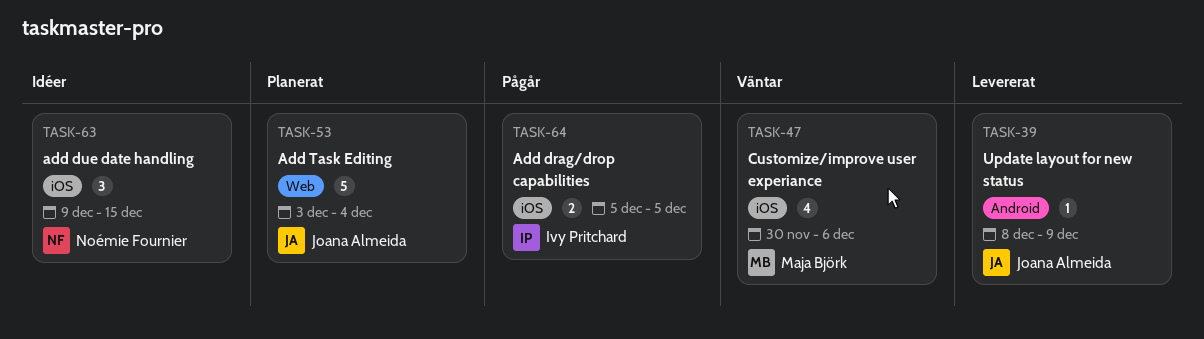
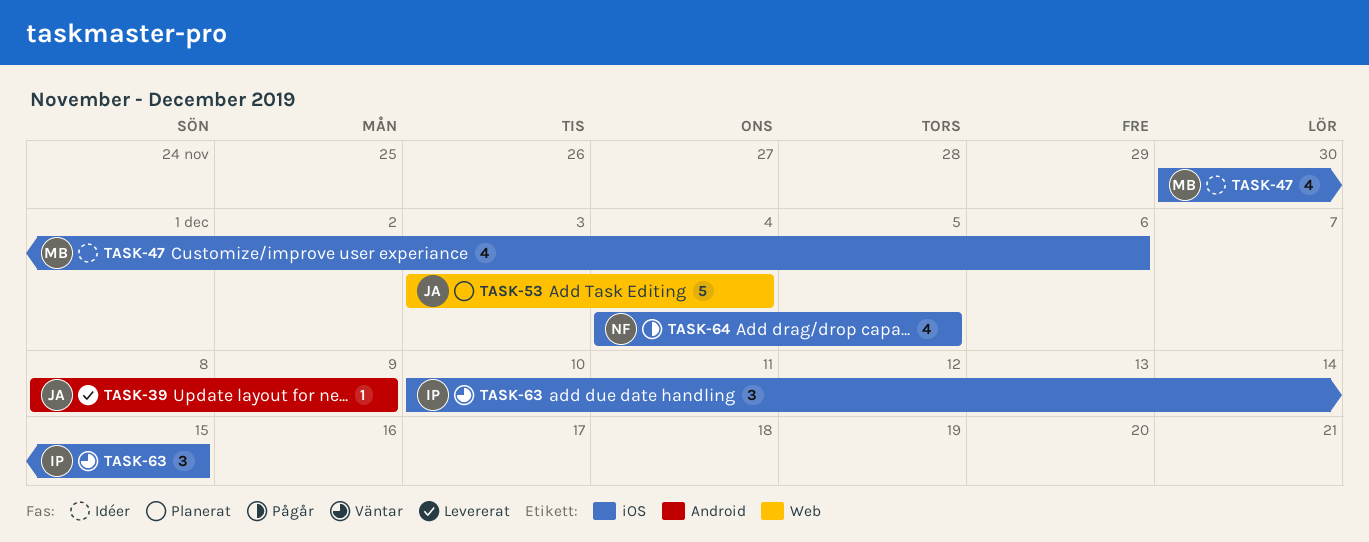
TASK-47, status: Väntar -> Idéer
TASK-63, status: Idéer -> Väntar
TASK-63, owner: Noémie Fournier -> Ivy Pritchard
TASK-63, start: Dec 9 -> Dec 10
TASK-64, owner: Ivy Pritchard -> Noémie Fournier
TASK-64, estimate: 2 -> 4
TASK-64, start: Dec 5 -> Dec 4

